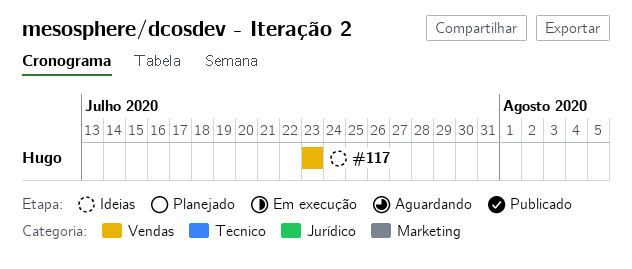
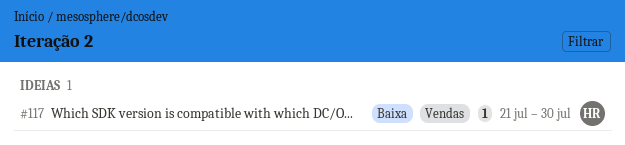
#117, start: Jul 23 -> Jul 21
#117, due: Jul 23 -> Jul 30

